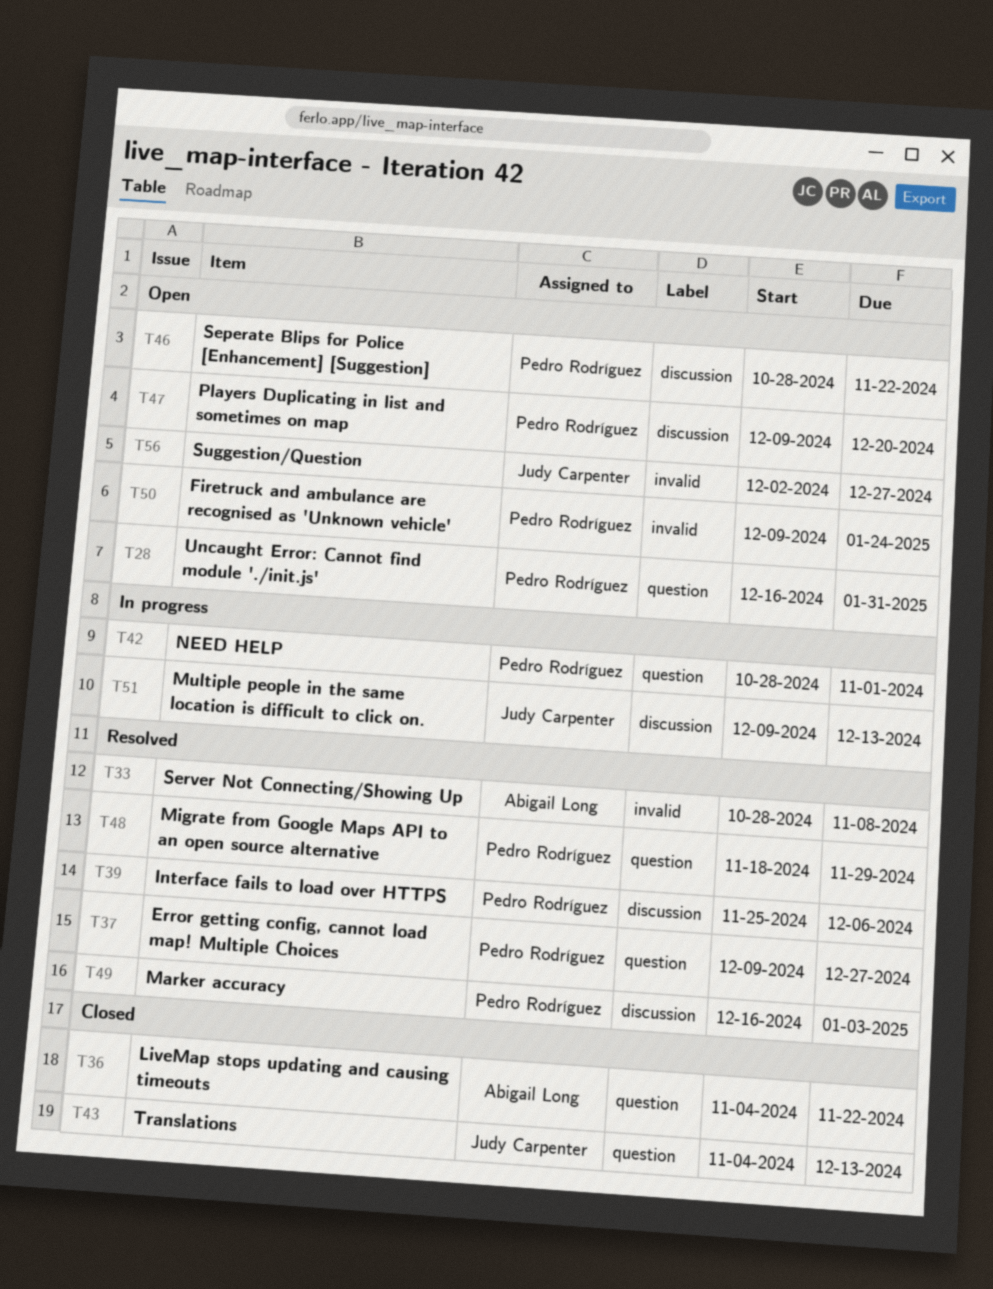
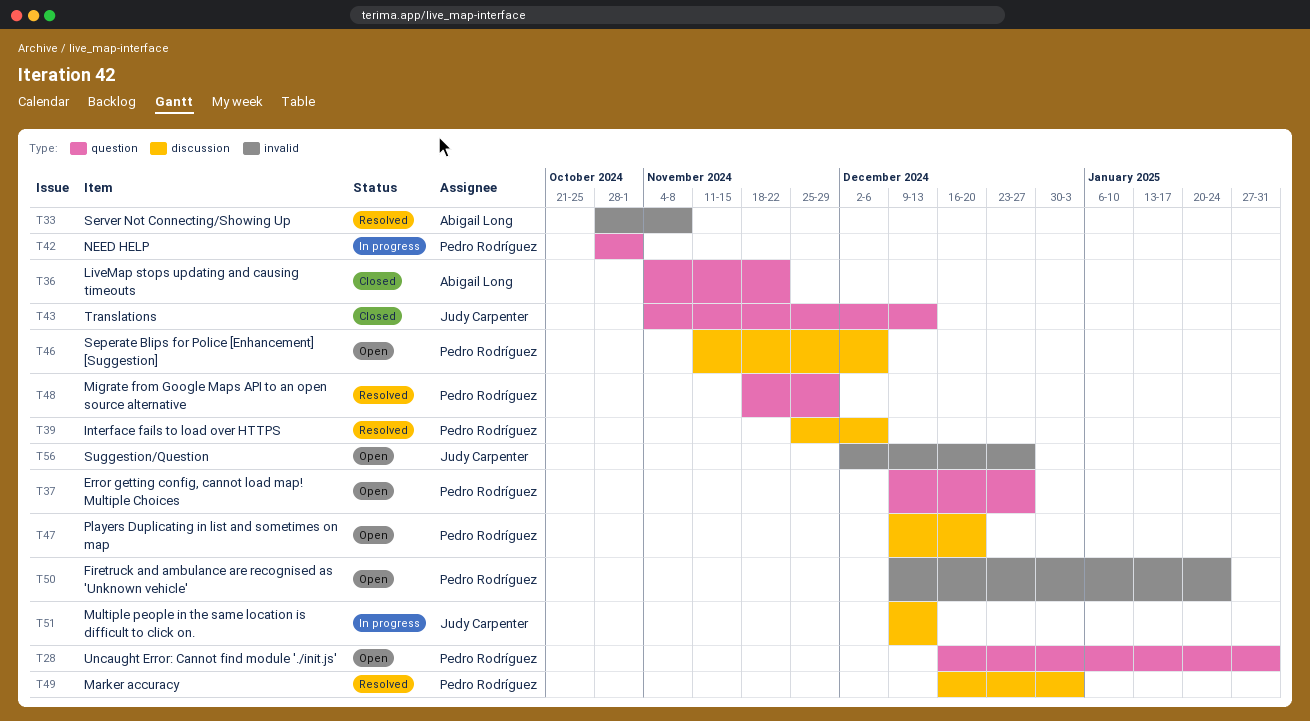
T37, status: Resolved -> Open
T46, start: Oct 28 -> Nov 11
T46, due: Nov 22 -> Dec 6

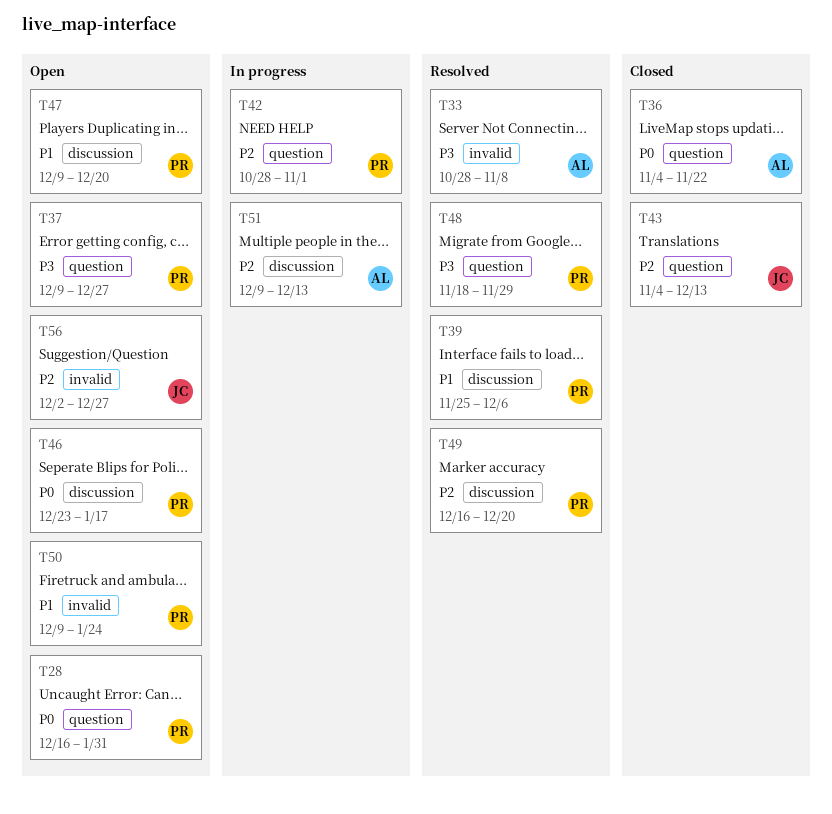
T46, start: Nov 11 -> Dec 23
T46, due: Dec 6 -> Jan 17
T49, due: Jan 3 -> Dec 20
T51, owner: Judy Carpenter -> Abigail Long

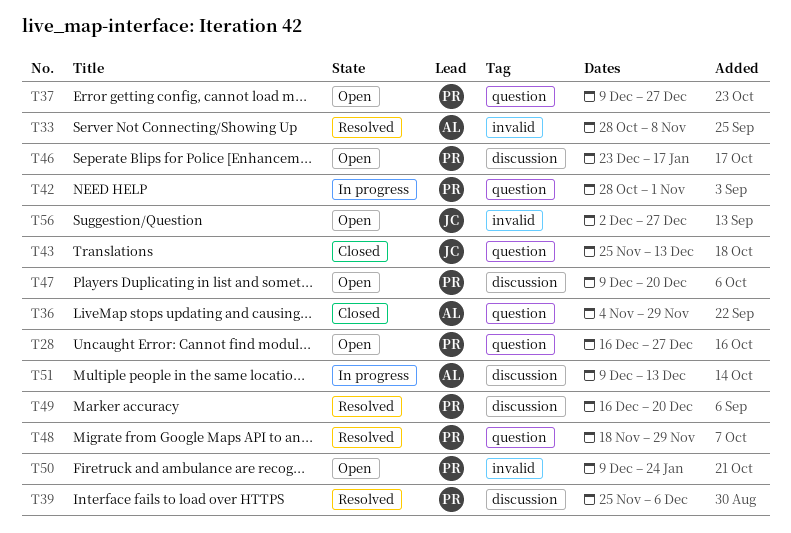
T28, due: Jan 31 -> Dec 27
T36, due: Nov 22 -> Nov 29
T43, start: Nov 4 -> Nov 25

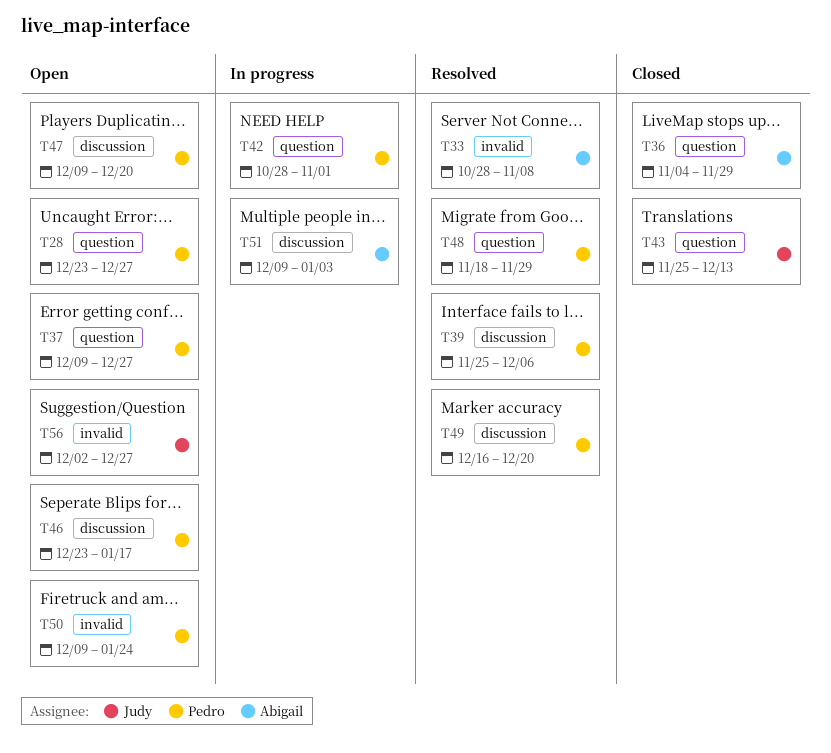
T28, start: Dec 16 -> Dec 23
T51, due: Dec 13 -> Jan 3

